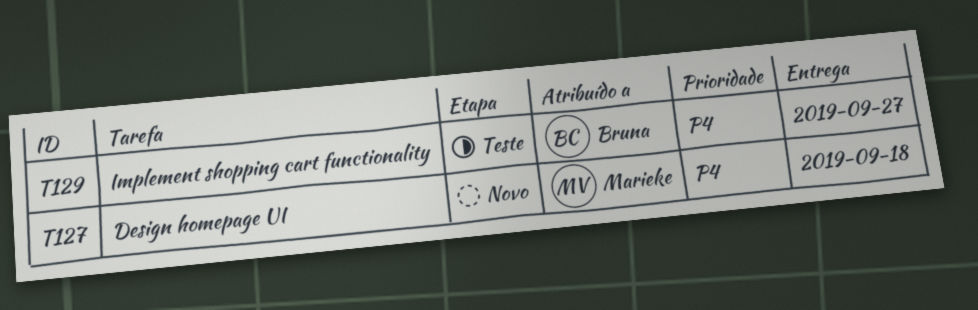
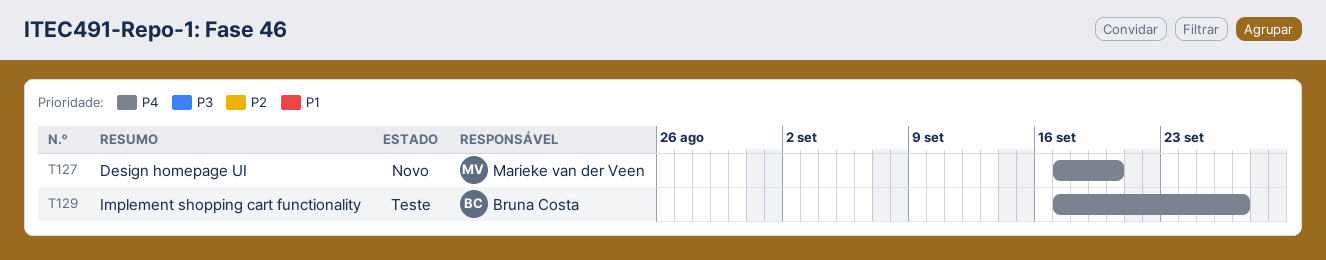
T127, due: Sep 18 -> Sep 20

